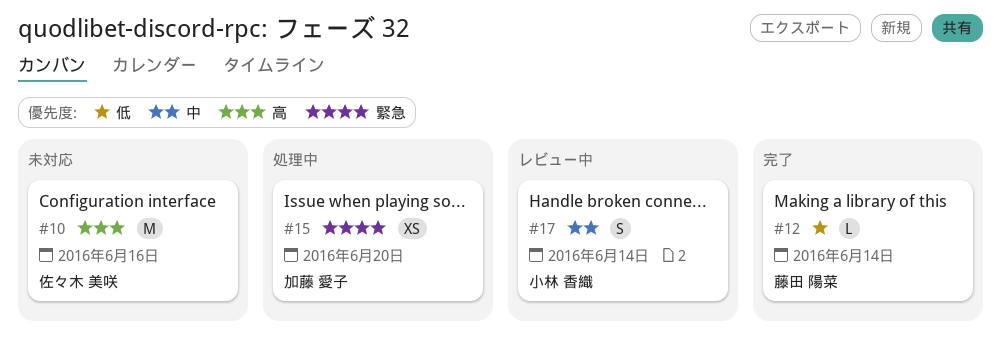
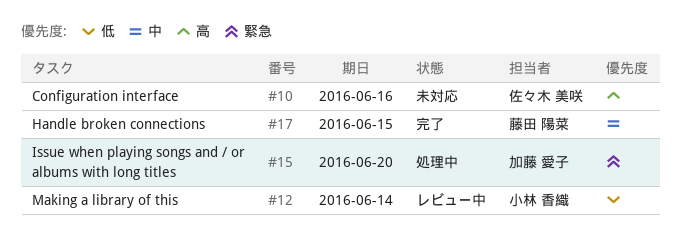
#12, status: 完了 -> レビュー中
#12, owner: 藤田 陽菜 -> 小林 香織
#17, status: レビュー中 -> 完了
#17, owner: 小林 香織 -> 藤田 陽菜
#17, due: Jun 14 -> Jun 15

